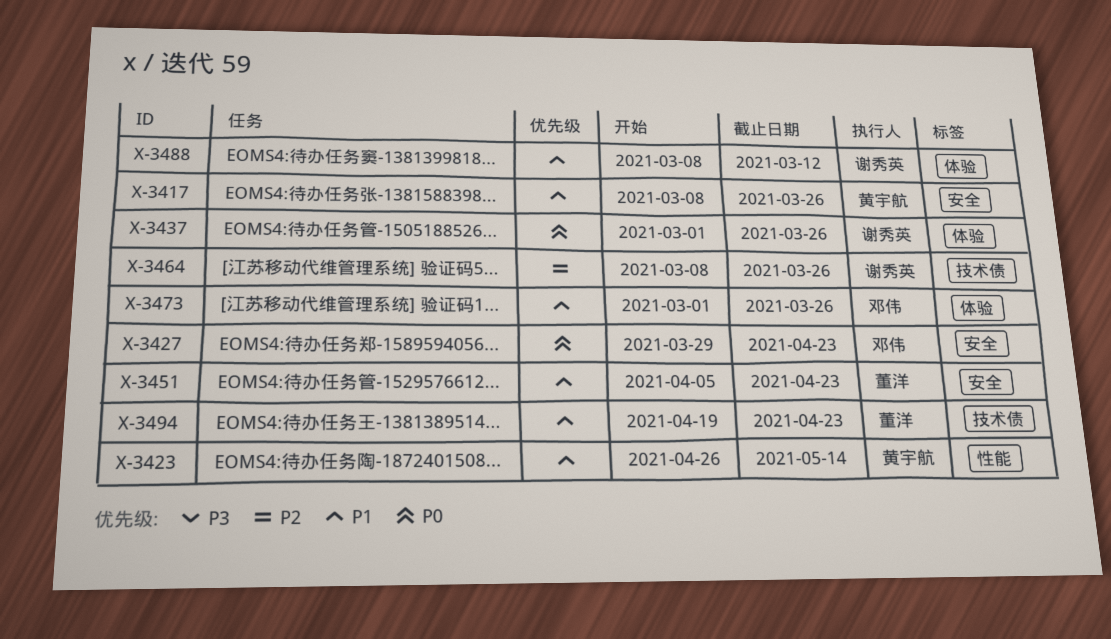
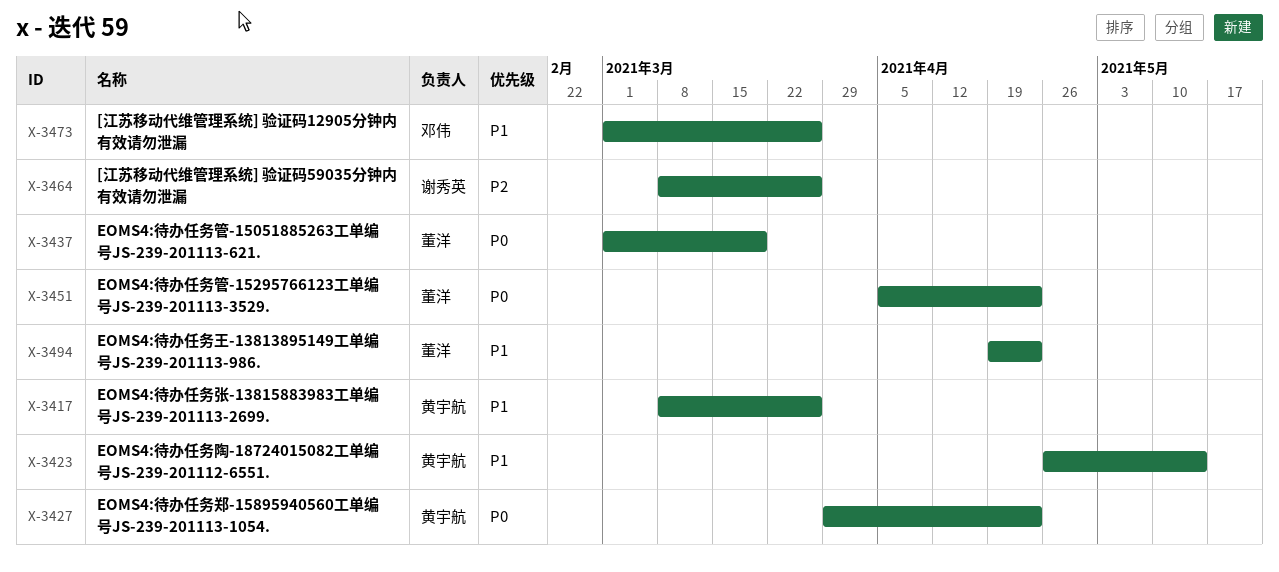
X-3427, owner: 邓伟 -> 黄宇航
X-3437, owner: 谢秀英 -> 董洋
X-3437, due: Mar 26 -> Mar 19
X-3451, priority: P1 -> P0
X-3488: present -> none

